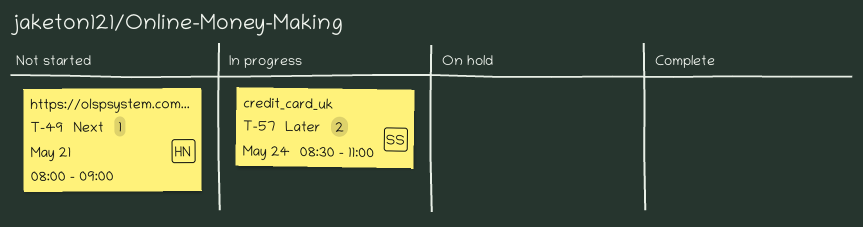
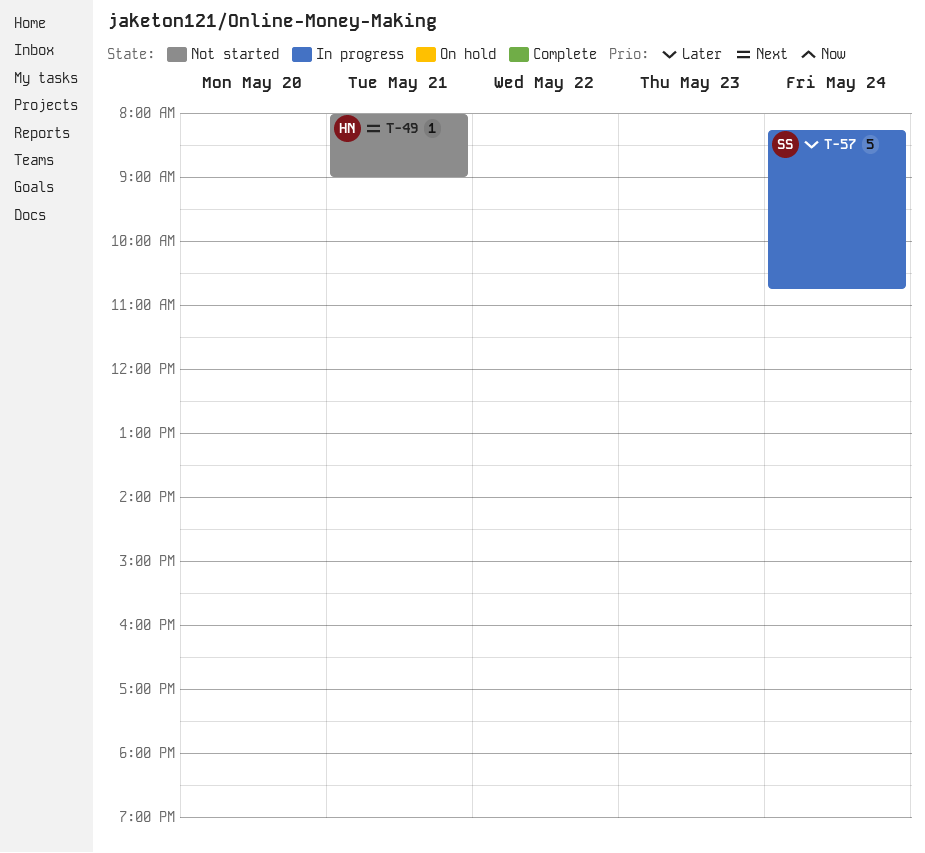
T-57, estimate: 2 -> 5
T-57, begins: 08:30 -> 08:15
T-57, ends: 11:00 -> 10:45

